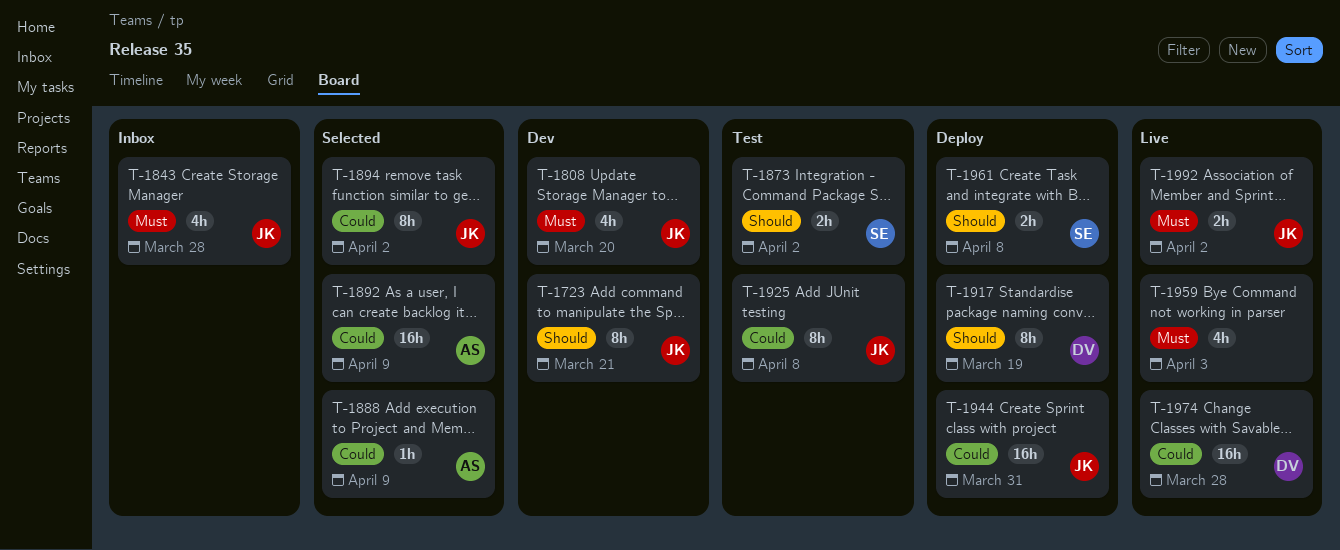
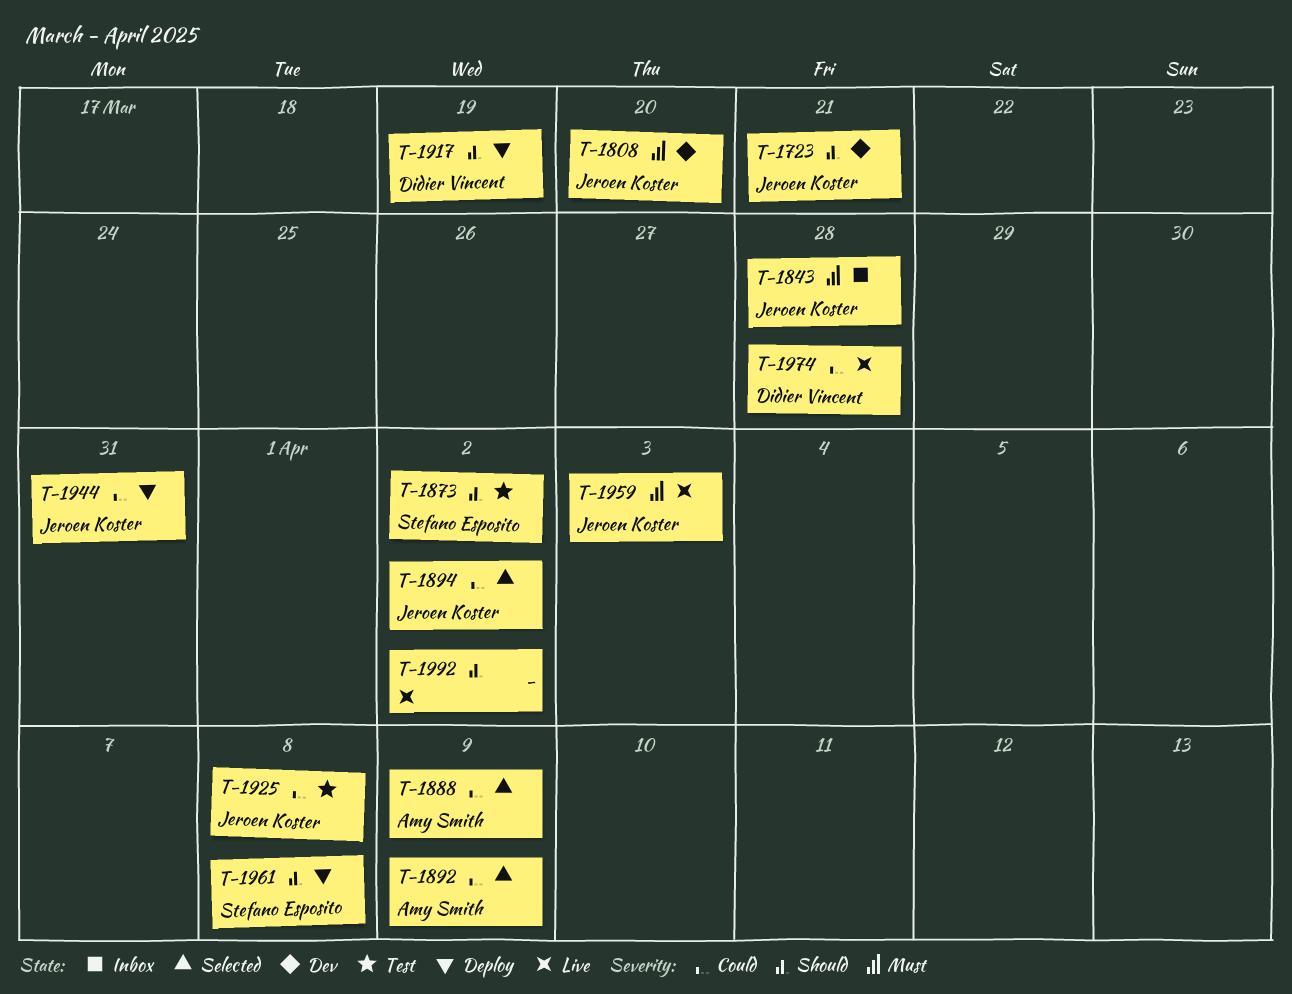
T-1959, owner: none -> Jeroen Koster
T-1992, owner: Jeroen Koster -> none
T-1992, priority: Must -> Should

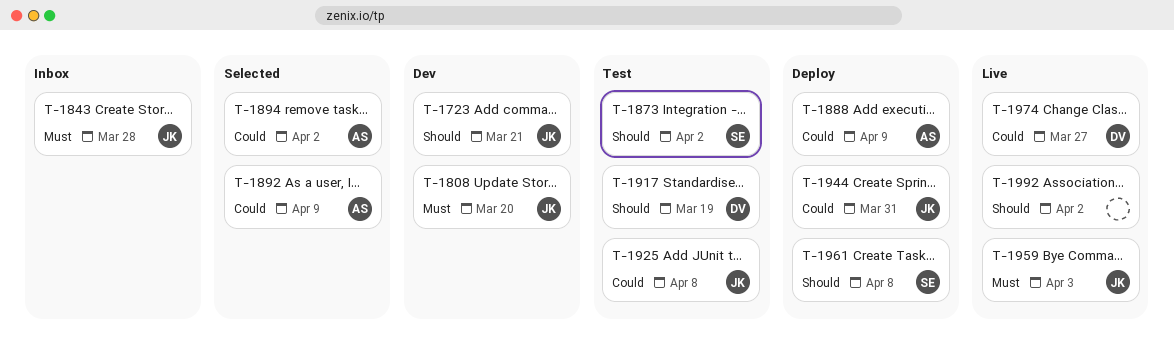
T-1888, status: Selected -> Deploy
T-1894, owner: Jeroen Koster -> Amy Smith
T-1917, status: Deploy -> Test
T-1974, due: Mar 28 -> Mar 27

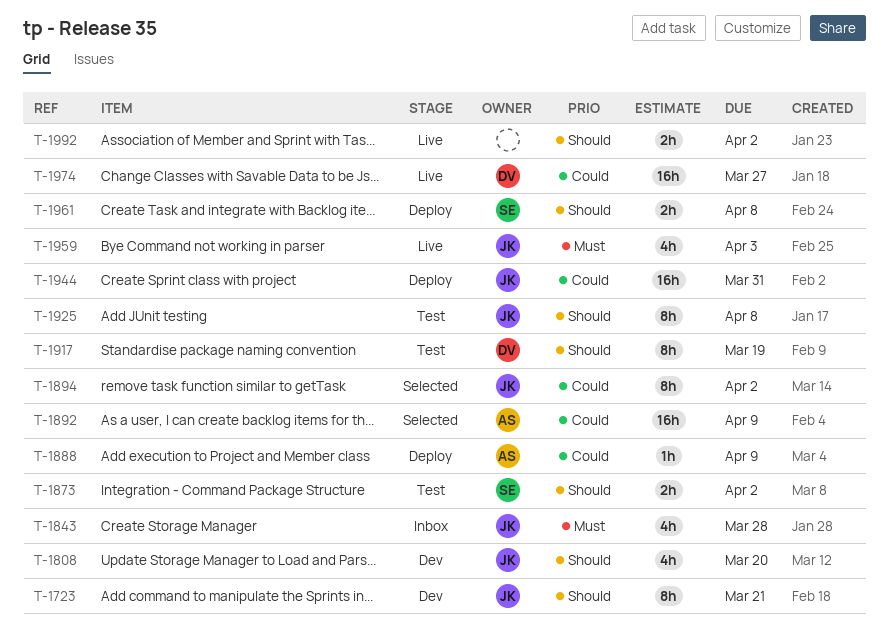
T-1808, priority: Must -> Should
T-1894, owner: AS -> JK
T-1925, priority: Could -> Should

